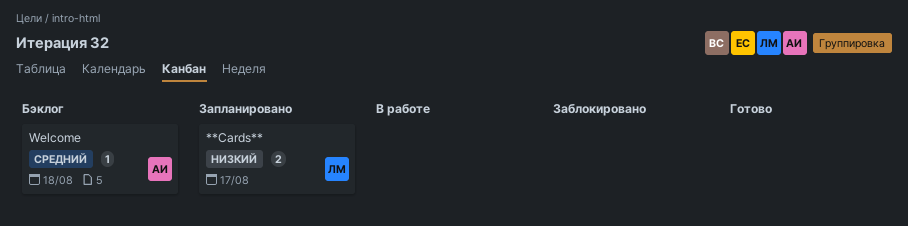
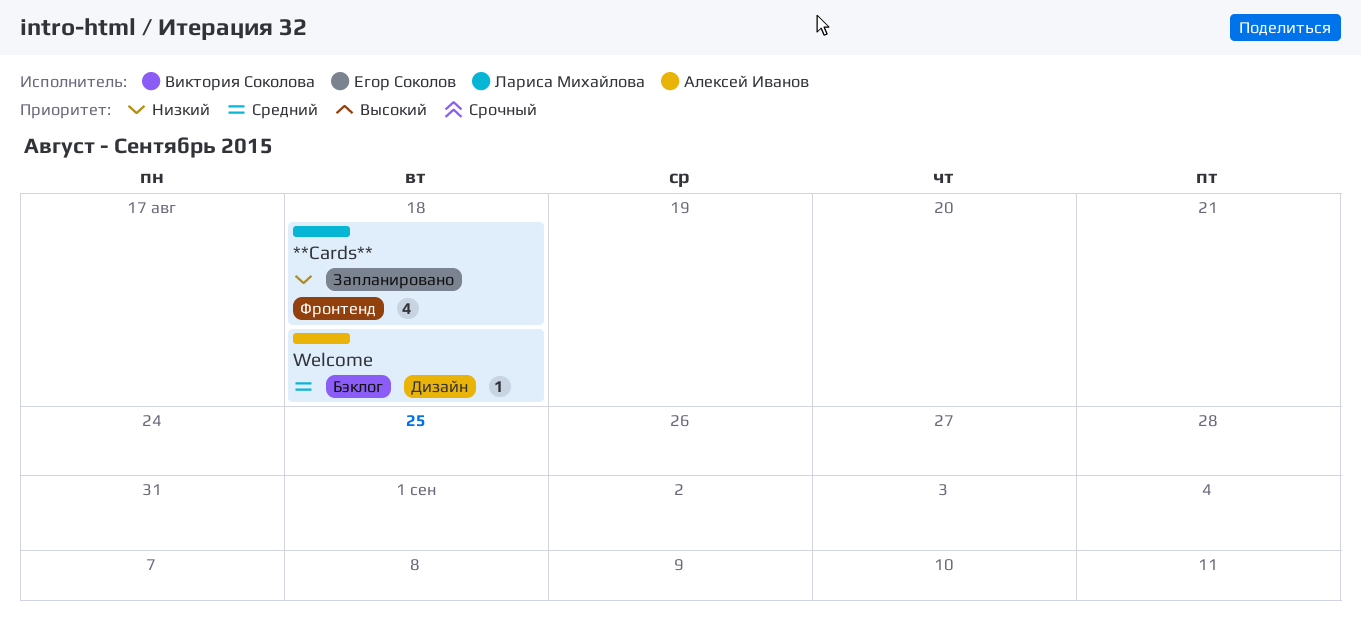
**Cards**, estimate: 2 -> 4
**Cards**, due: Aug 17 -> Aug 18

